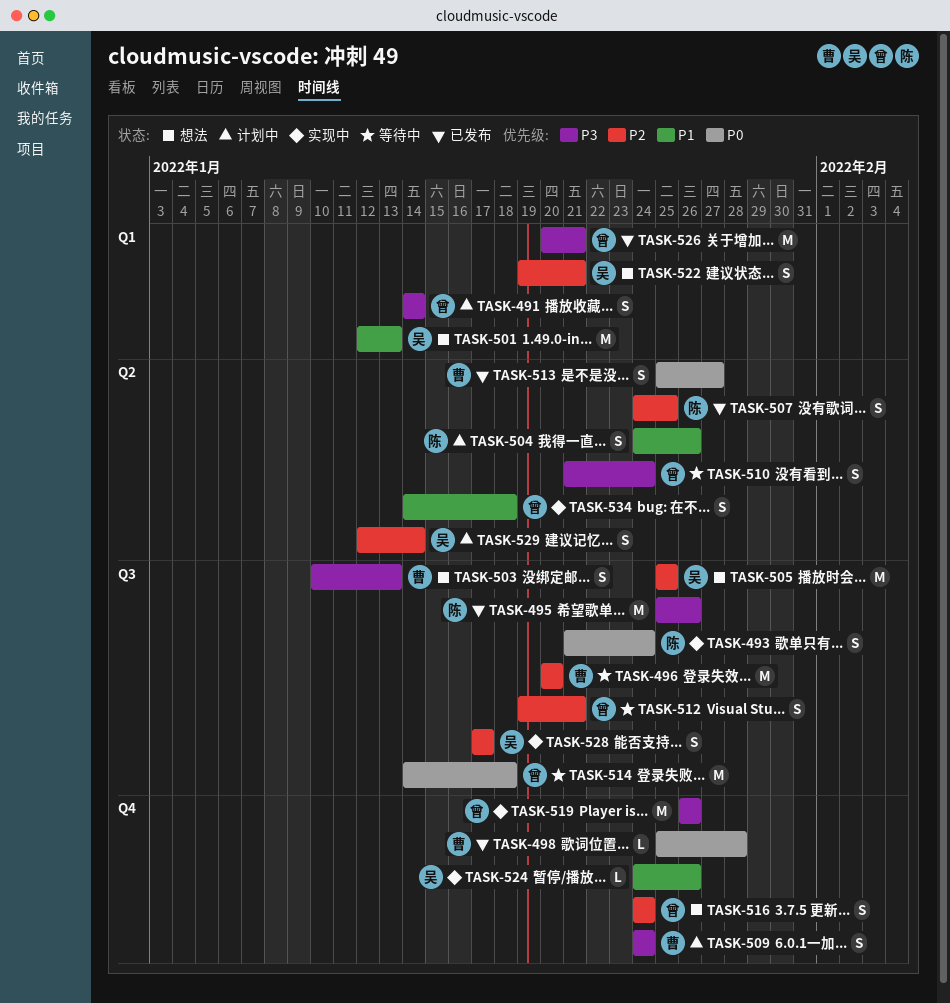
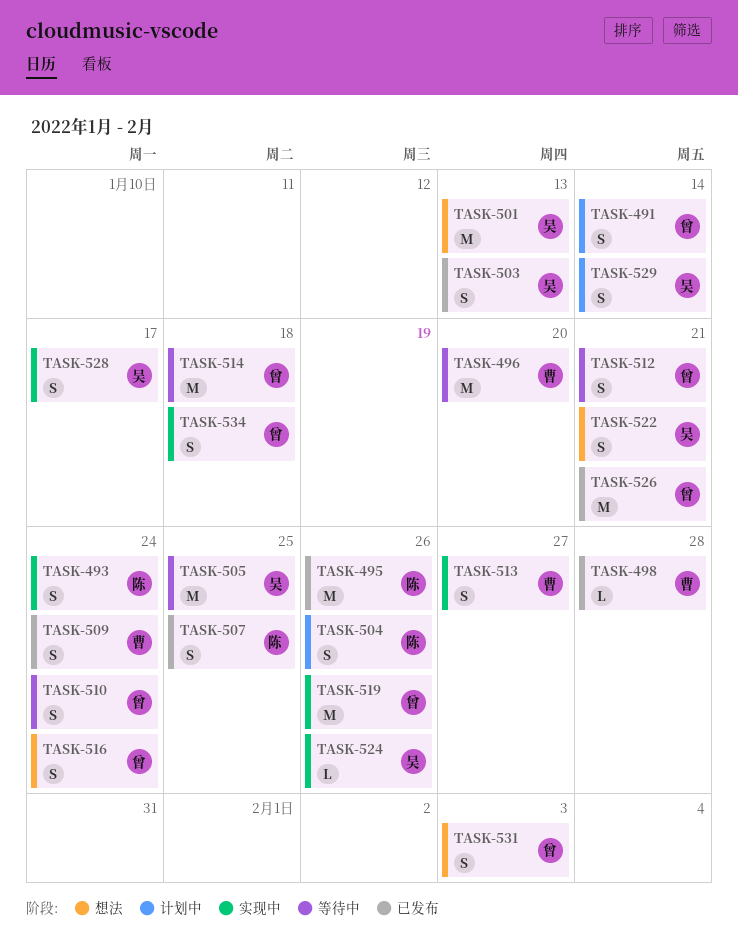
TASK-503, status: 想法 -> 已发布
TASK-503, owner: 曹 -> 吴
TASK-505, status: 想法 -> 等待中
TASK-509, status: 计划中 -> 已发布
TASK-513, status: 已发布 -> 实现中
TASK-531: none -> present

